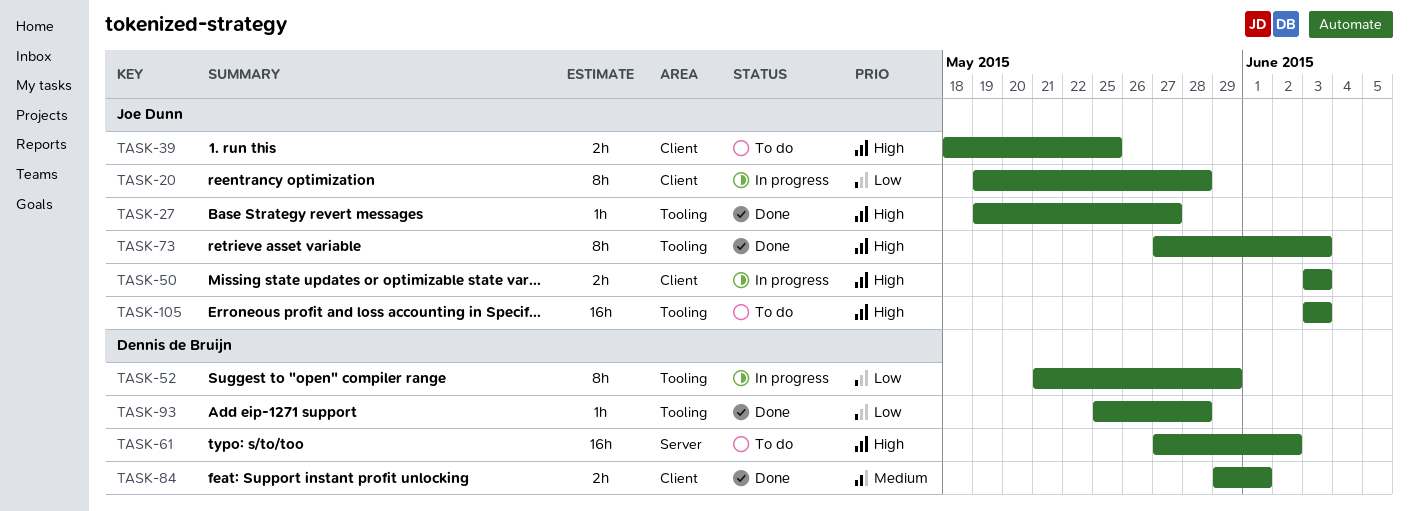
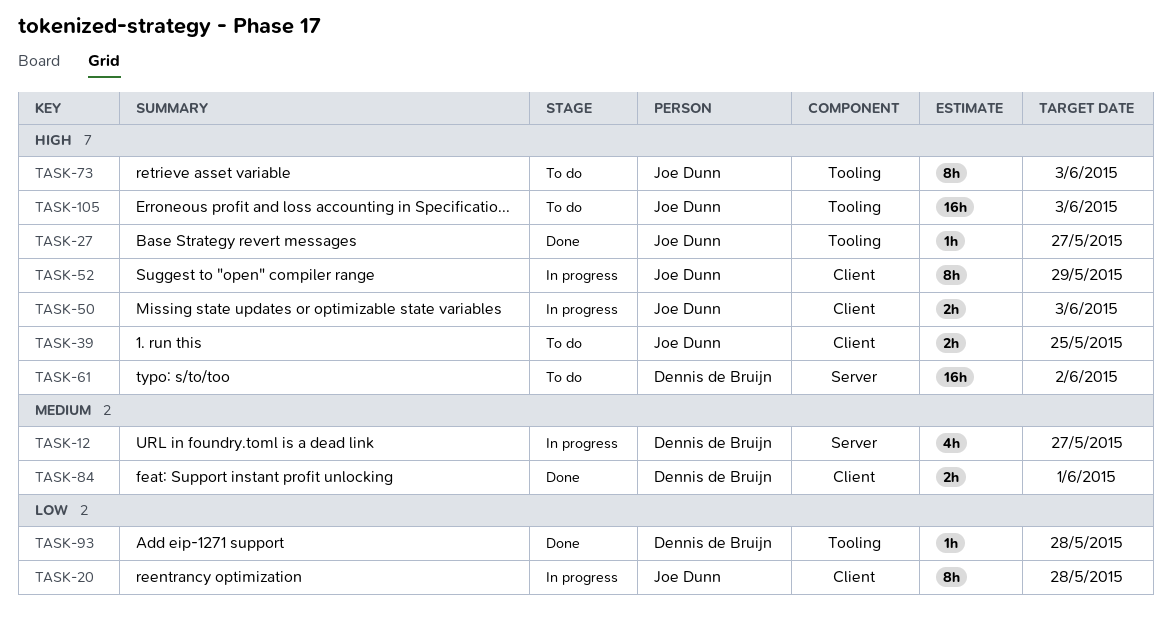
TASK-12: none -> present
TASK-52, owner: Dennis de Bruijn -> Joe Dunn
TASK-52, priority: Low -> High
TASK-52, label: Tooling -> Client
TASK-73, status: Done -> To do

